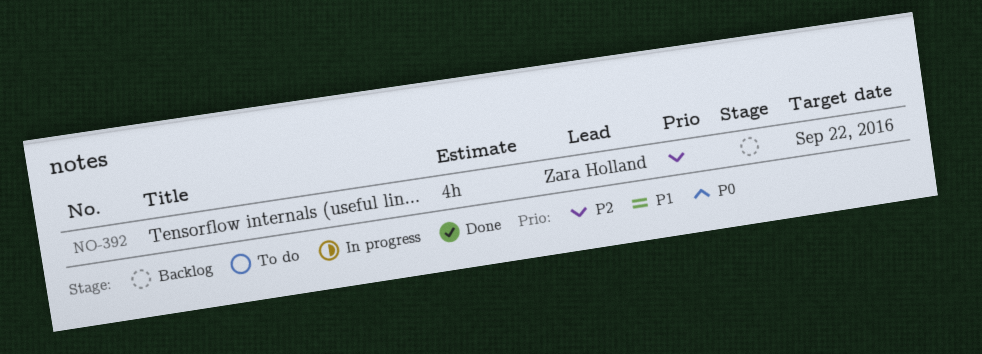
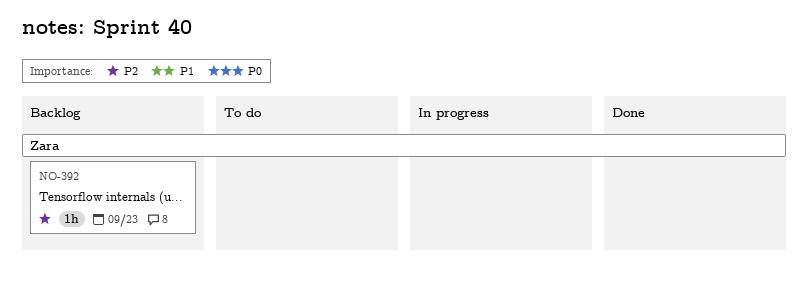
NO-392, estimate: 4h -> 1h
NO-392, due: Sep 22 -> Sep 23

